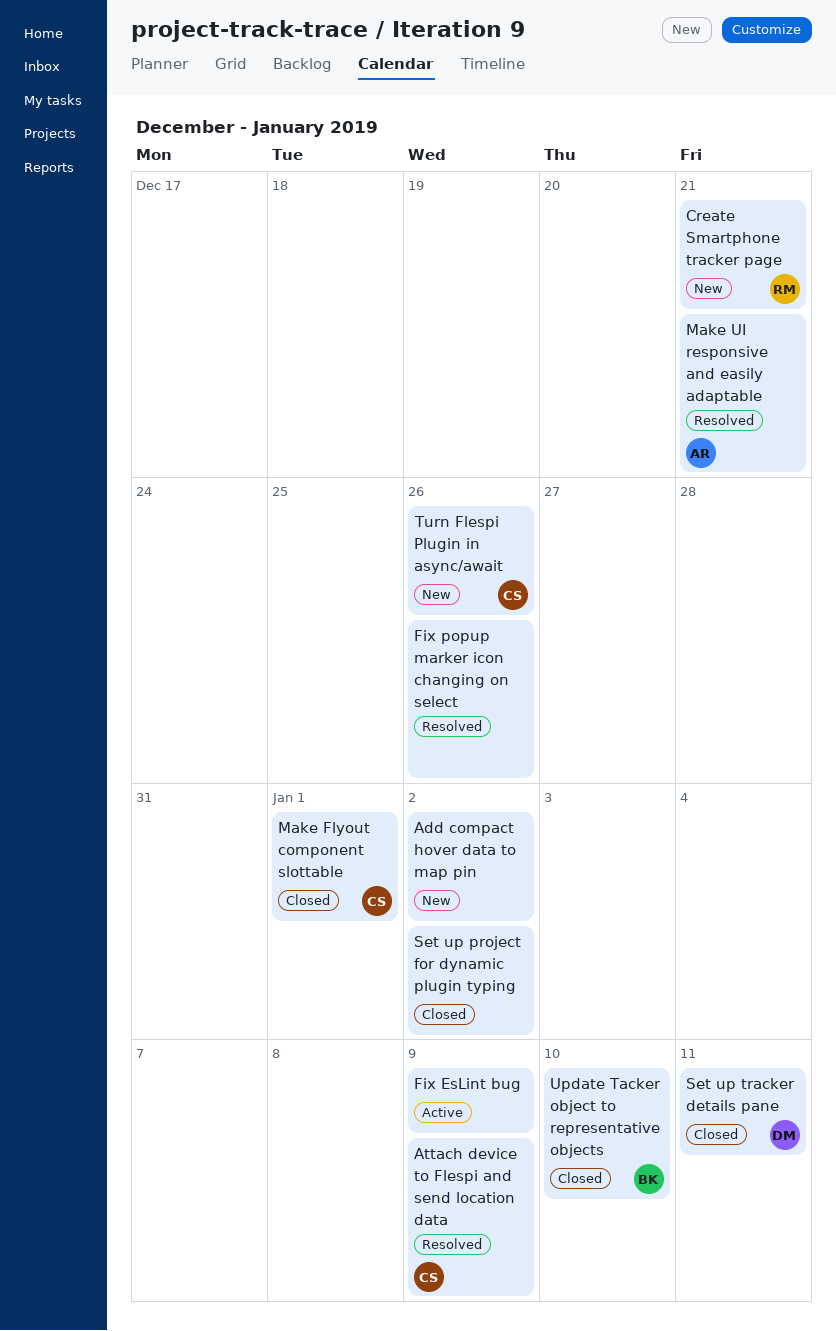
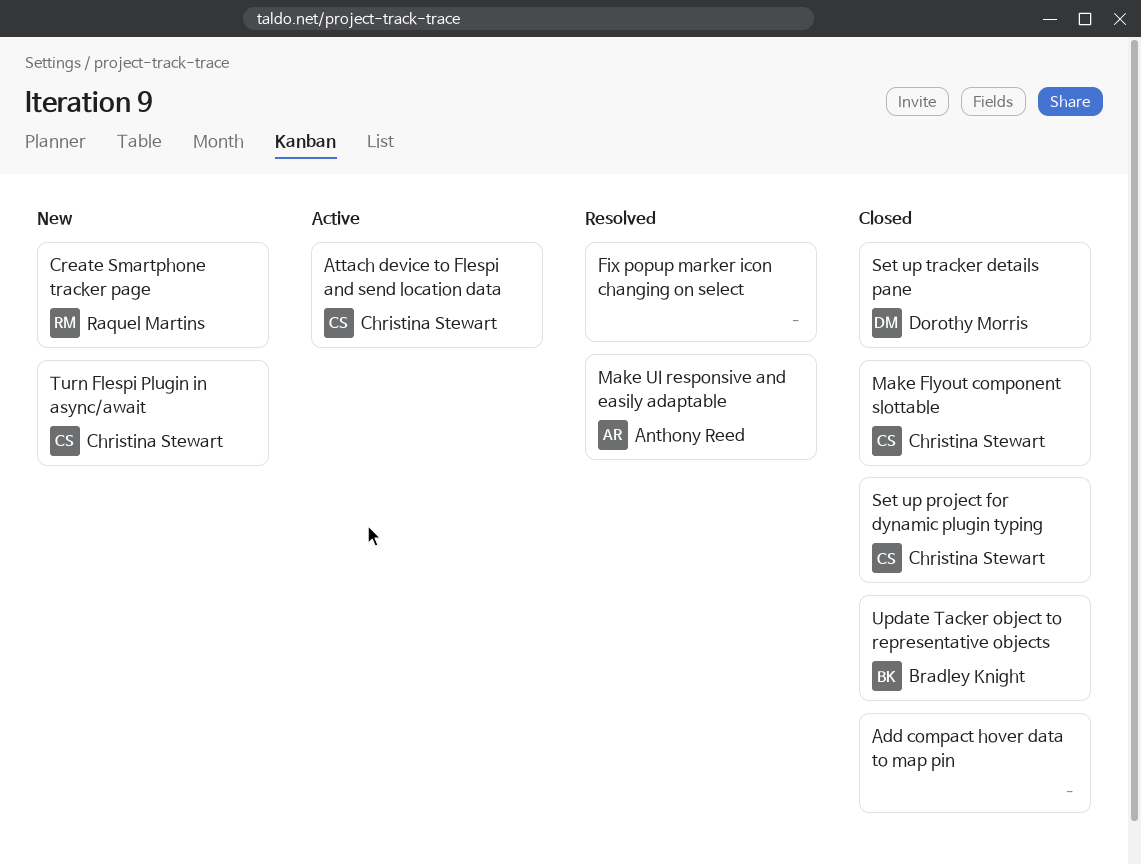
Add compact hover data to map pin, status: New -> Closed
Attach device to Flespi and send location data, status: Resolved -> Active
Fix EsLint bug: present -> none
Set up project for dynamic plugin typing, owner: none -> Christina Stewart

